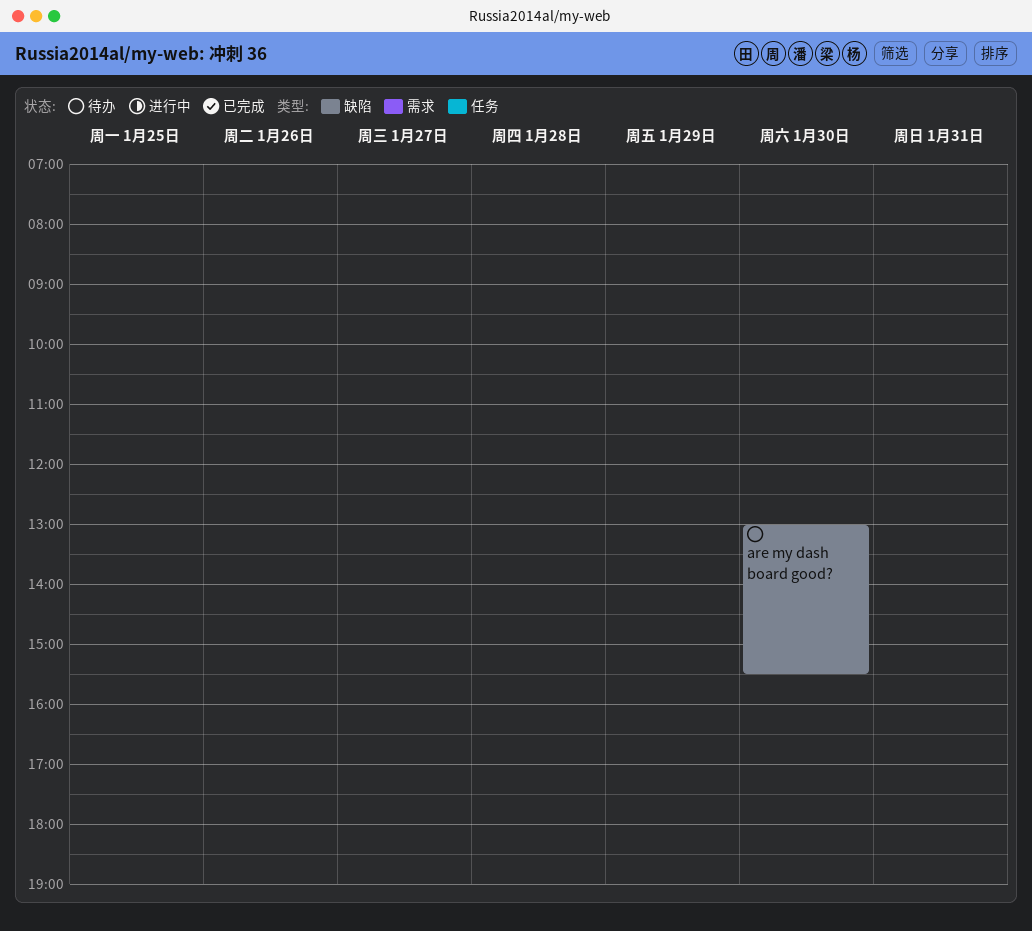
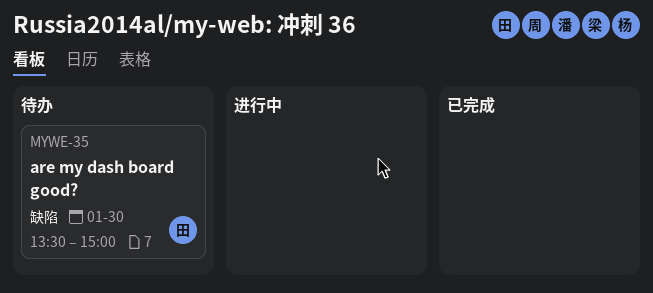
are my dash board good?, begins: 13:00 -> 13:30
are my dash board good?, ends: 15:30 -> 15:00

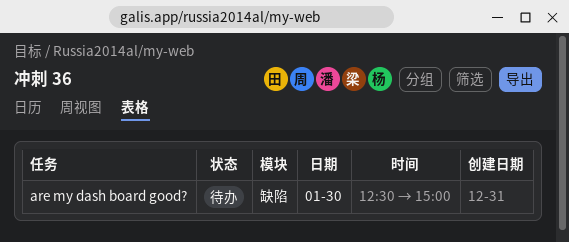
are my dash board good?, begins: 13:30 -> 12:30

